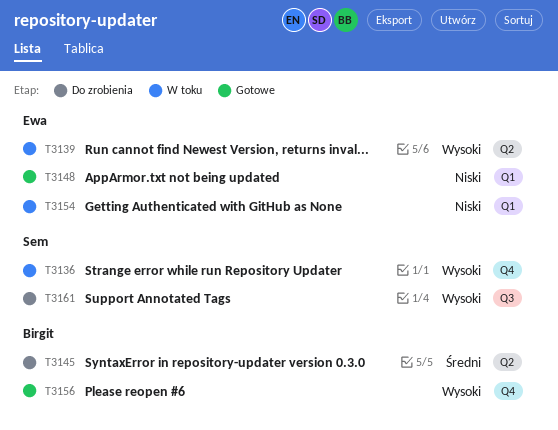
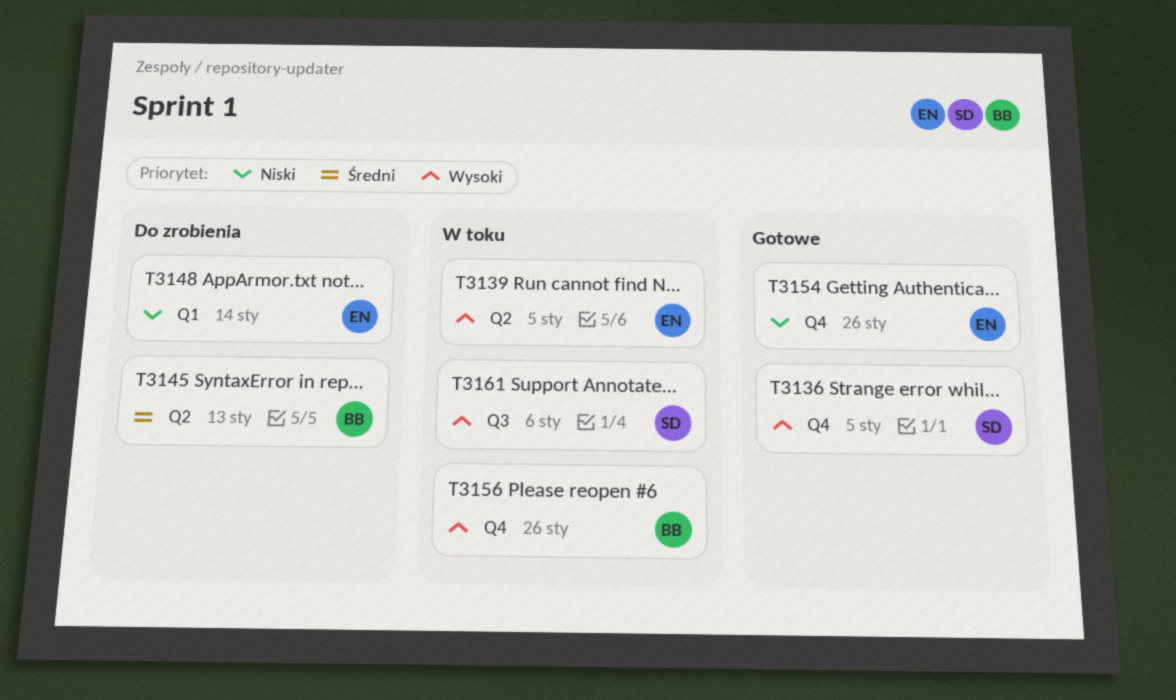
T3136, status: W toku -> Gotowe
T3148, status: Gotowe -> Do zrobienia
T3154, status: W toku -> Gotowe
T3154, label: Q1 -> Q4
T3156, status: Gotowe -> W toku
T3161, status: Do zrobienia -> W toku

